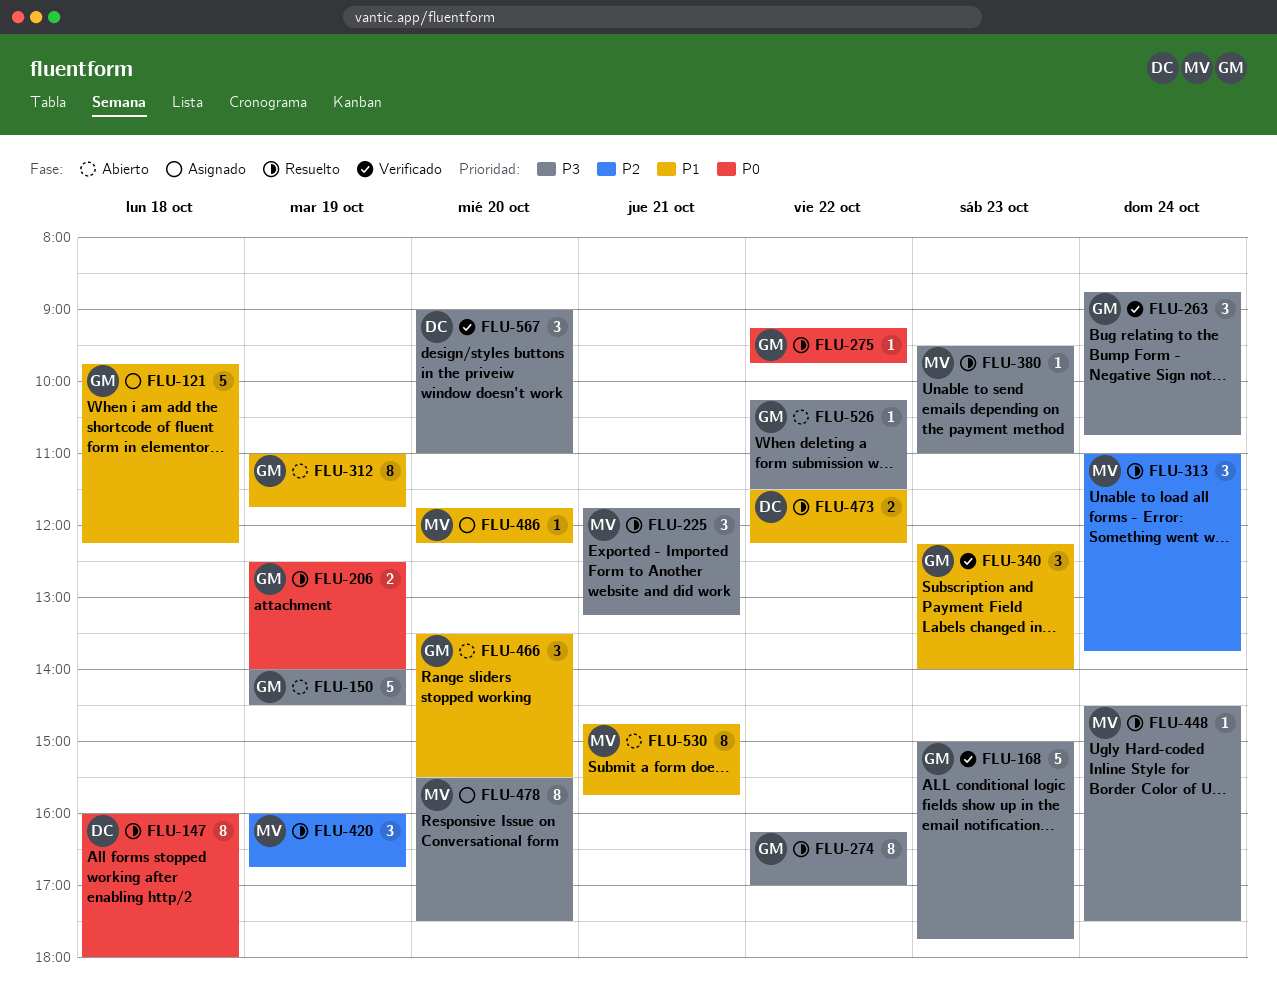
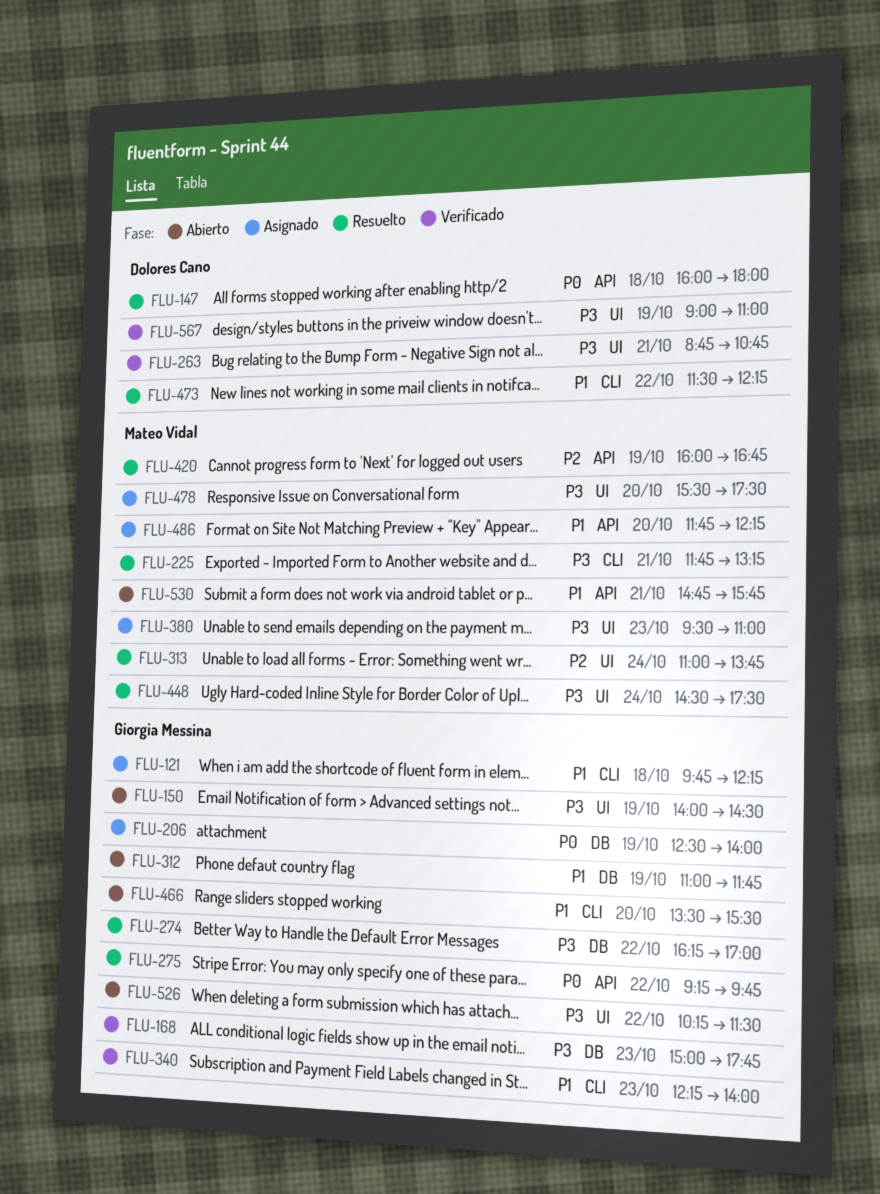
FLU-206, status: Resuelto -> Asignado
FLU-263, owner: Giorgia Messina -> Dolores Cano
FLU-263, day: Oct 24 -> Oct 21
FLU-380, status: Resuelto -> Asignado
FLU-567, day: Oct 20 -> Oct 19

